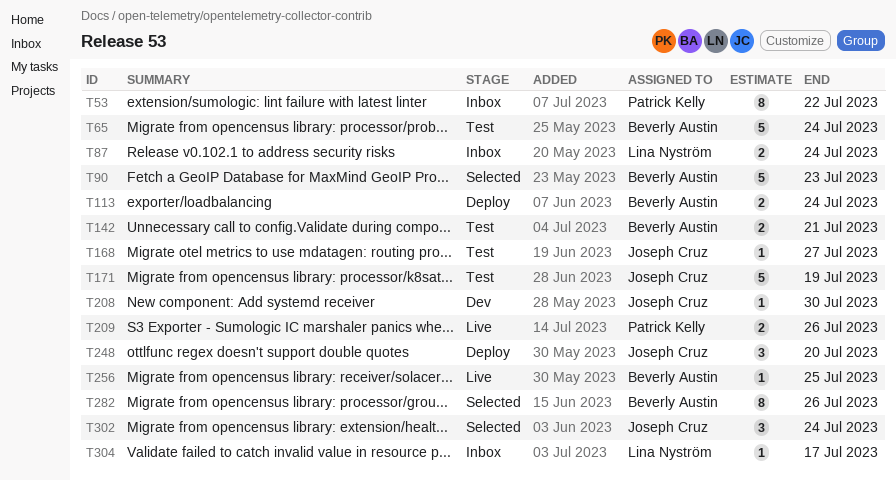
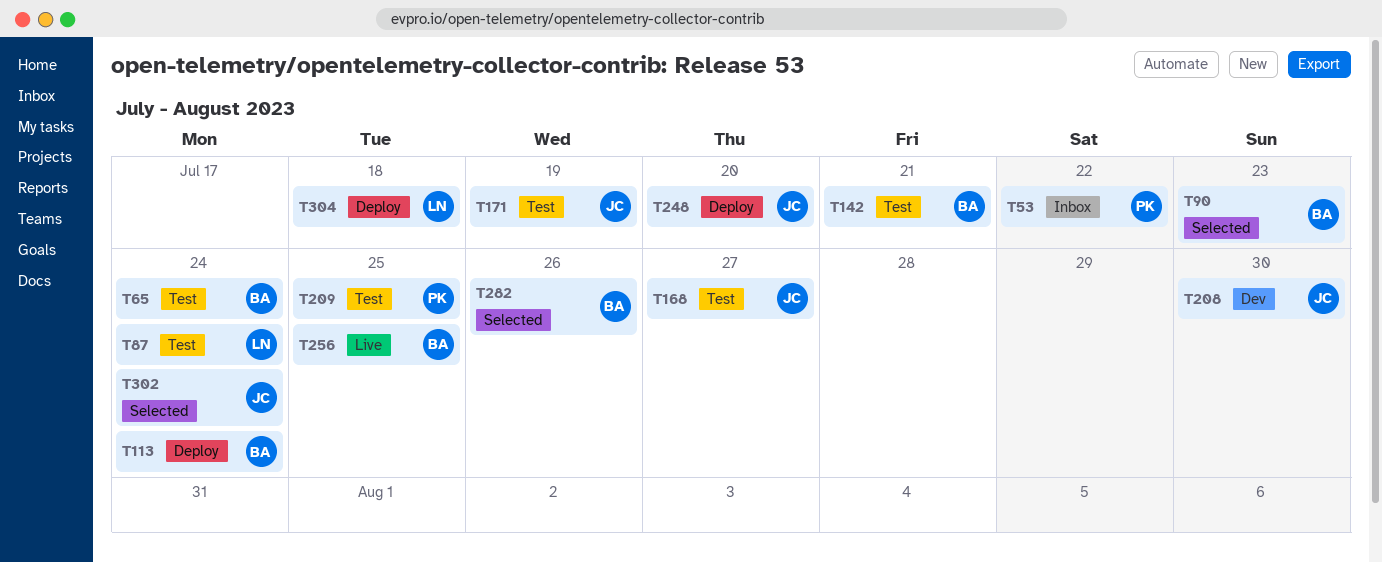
T87, status: Inbox -> Test
T209, status: Live -> Test
T209, due: Jul 26 -> Jul 25
T304, status: Inbox -> Deploy
T304, due: Jul 17 -> Jul 18

